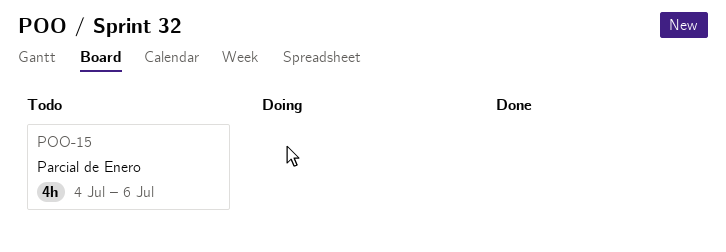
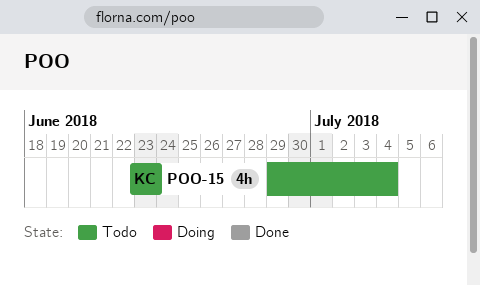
POO-15, start: Jul 4 -> Jun 29
POO-15, due: Jul 6 -> Jul 4

